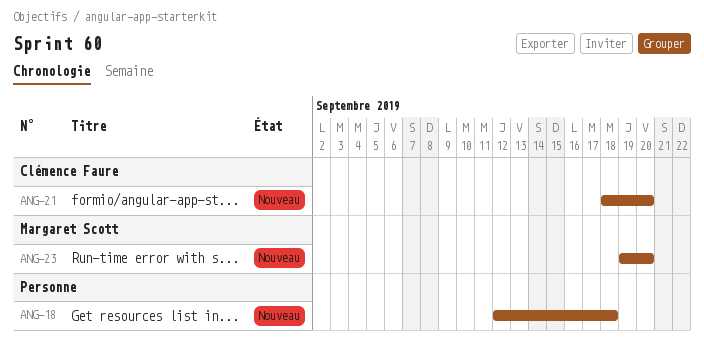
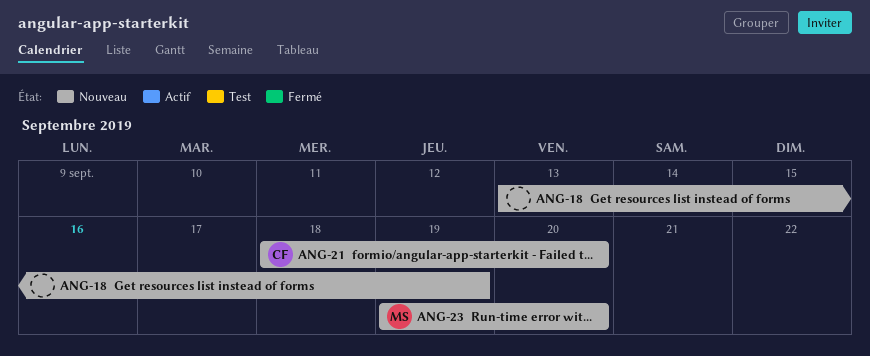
ANG-18, start: Sep 12 -> Sep 13
ANG-18, due: Sep 18 -> Sep 19

